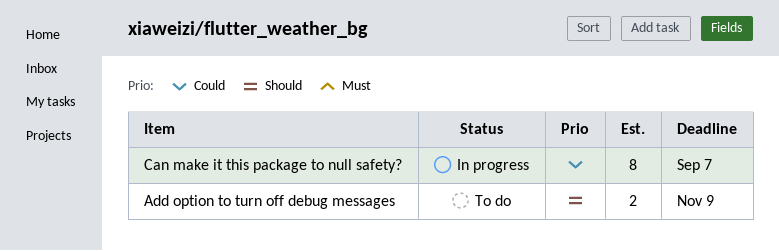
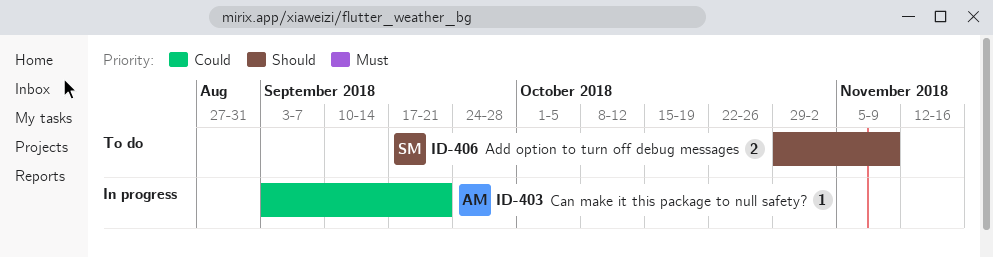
Can make it this package to null safety?, estimate: 8 -> 1
Can make it this package to null safety?, due: Sep 7 -> Sep 21

